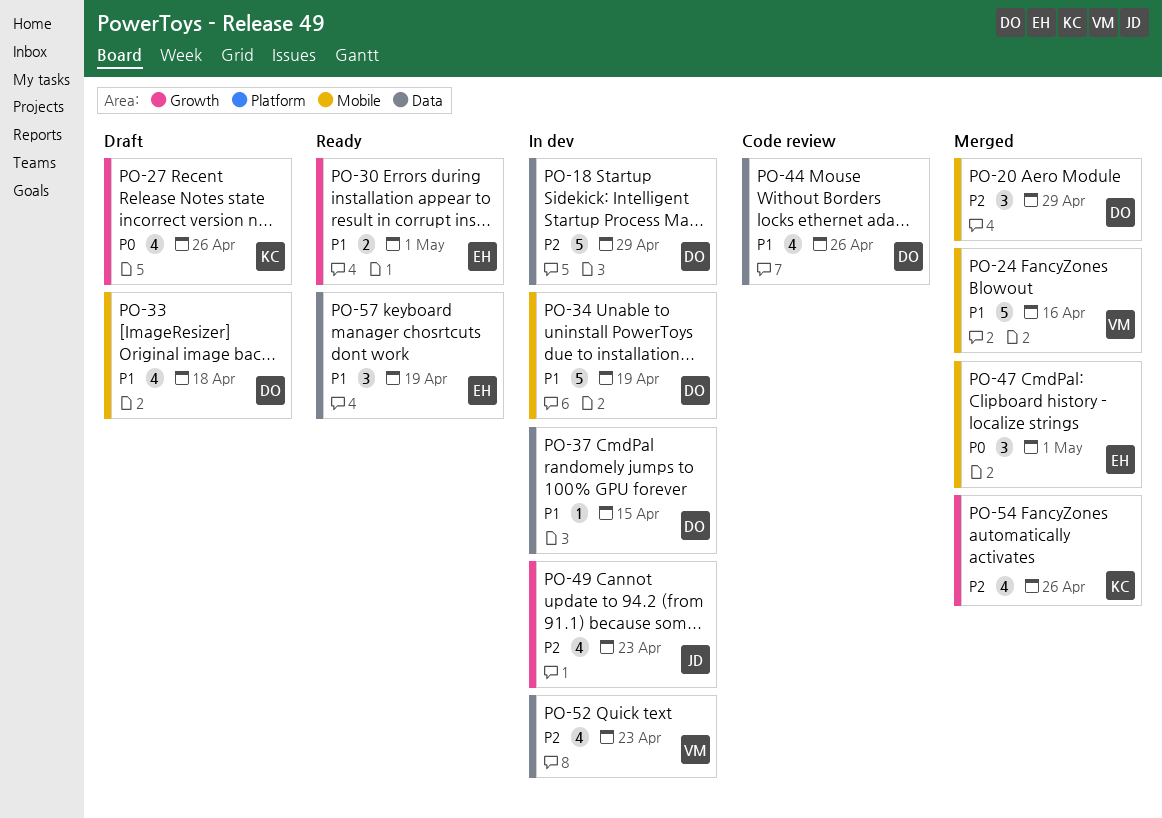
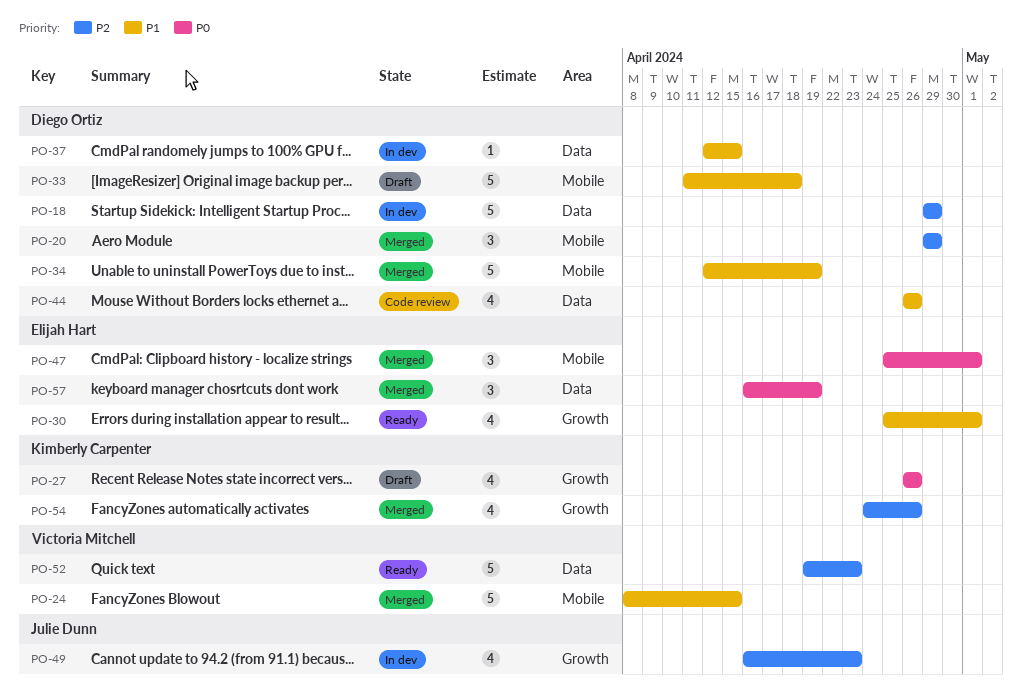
PO-24, due: Apr 16 -> Apr 15
PO-30, estimate: 2 -> 4
PO-33, estimate: 4 -> 5
PO-34, status: In dev -> Merged
PO-52, status: In dev -> Ready
PO-52, estimate: 4 -> 5
PO-57, status: Ready -> Merged
PO-57, priority: P1 -> P0

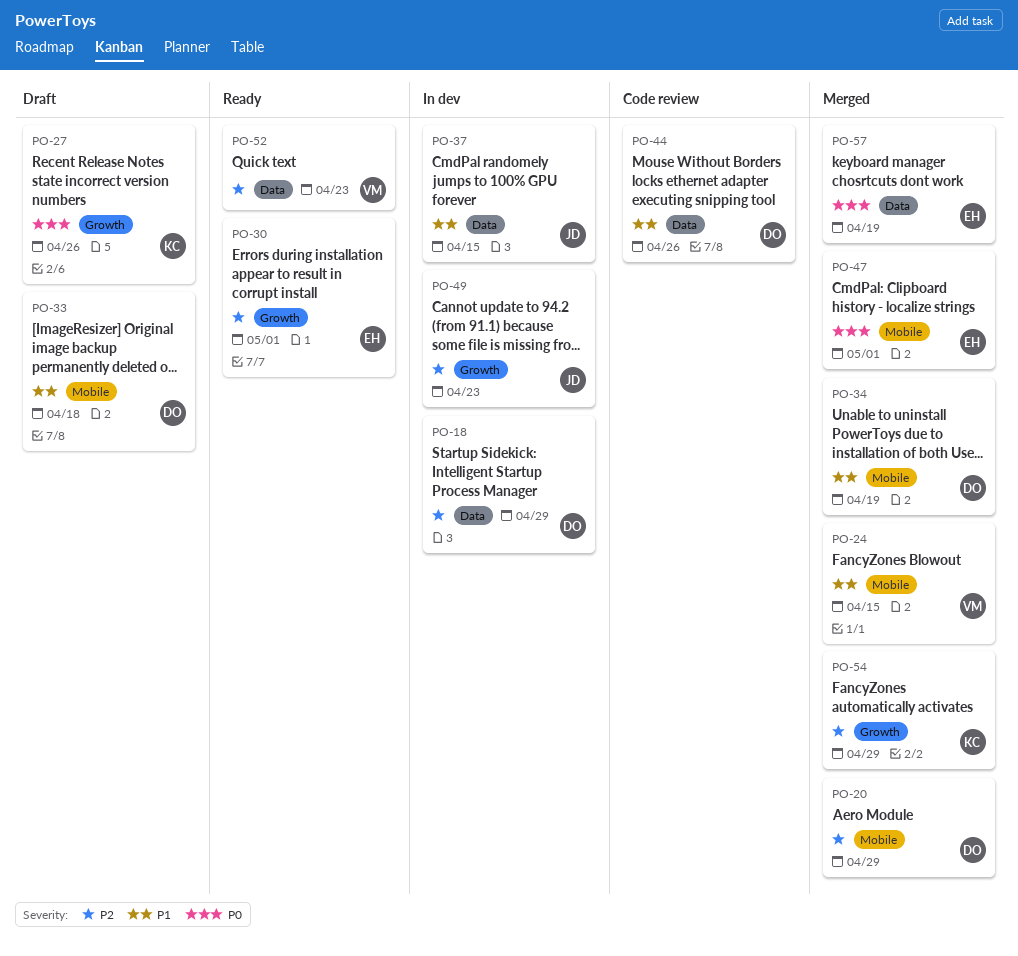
PO-30, priority: P1 -> P2
PO-37, owner: Diego Ortiz -> Julie Dunn
PO-54, due: Apr 26 -> Apr 29

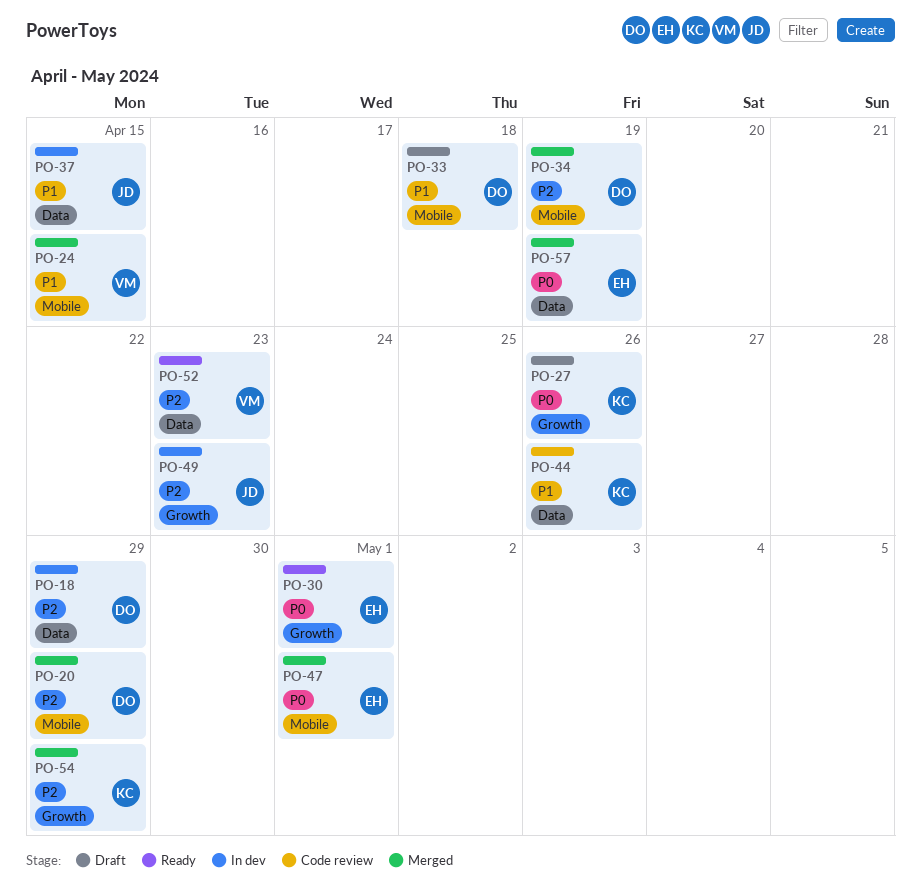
PO-30, priority: P2 -> P0
PO-34, priority: P1 -> P2
PO-44, owner: DO -> KC

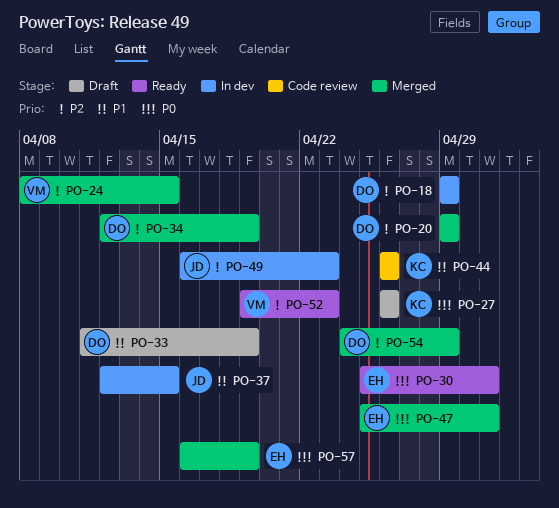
PO-24, priority: P1 -> P2
PO-33, due: Apr 18 -> Apr 19
PO-54, owner: KC -> DO

